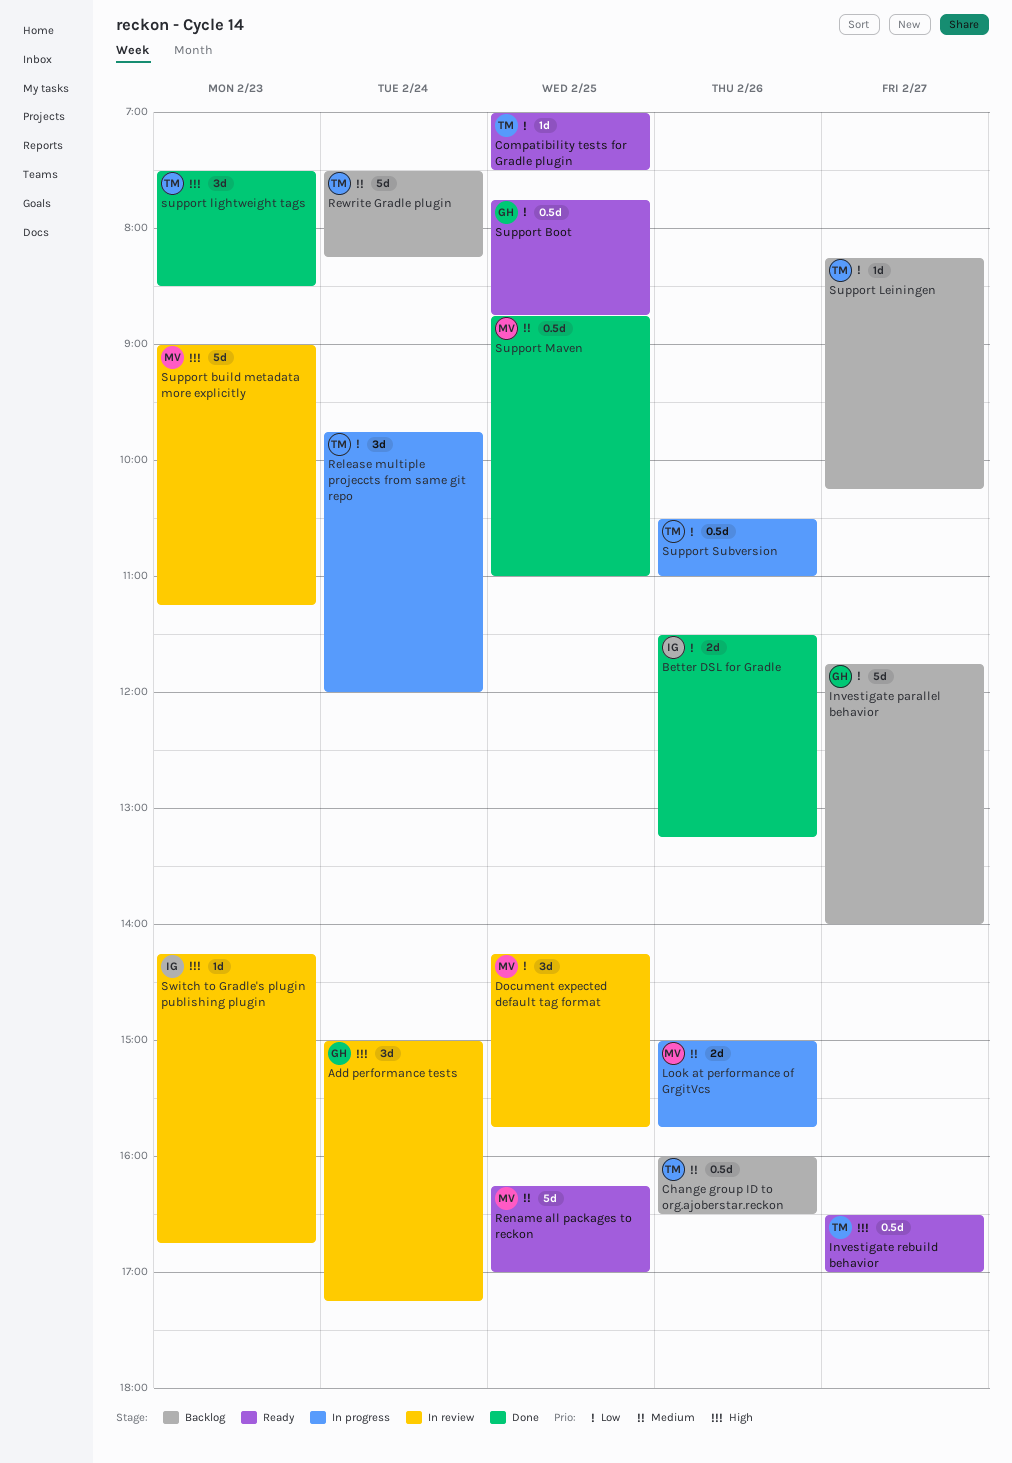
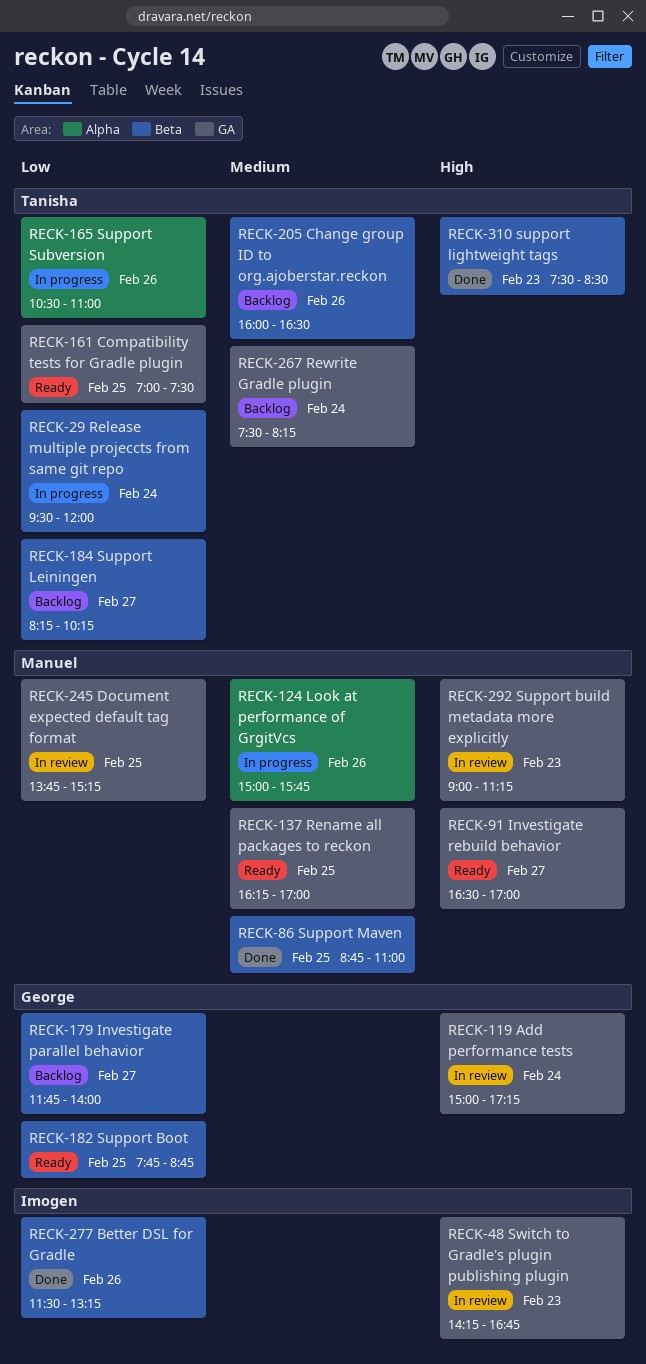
Document expected default tag format, begins: 14:15 -> 13:45
Document expected default tag format, ends: 15:45 -> 15:15
Investigate rebuild behavior, owner: Tanisha -> Manuel
Release multiple projeccts from same git repo, begins: 09:45 -> 09:30

